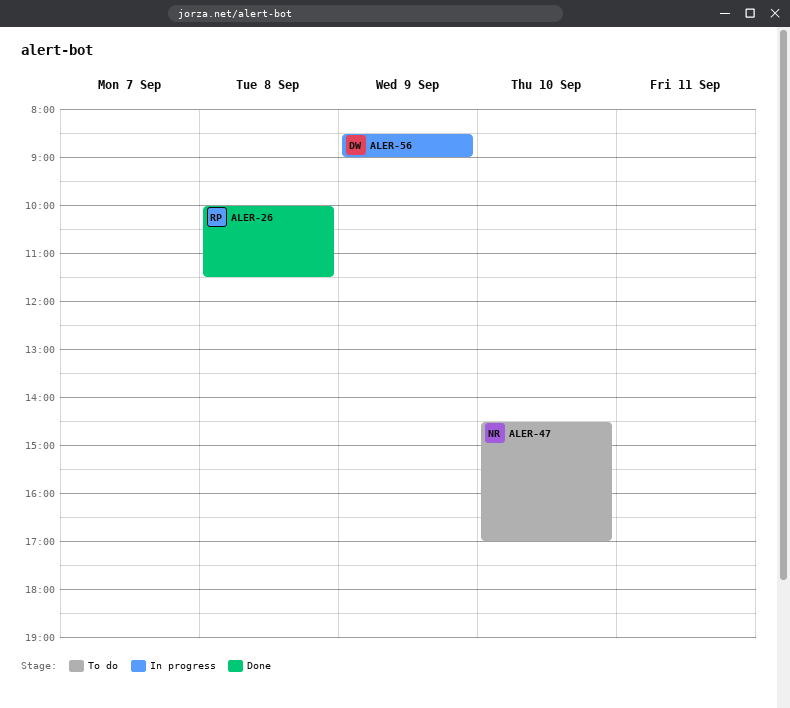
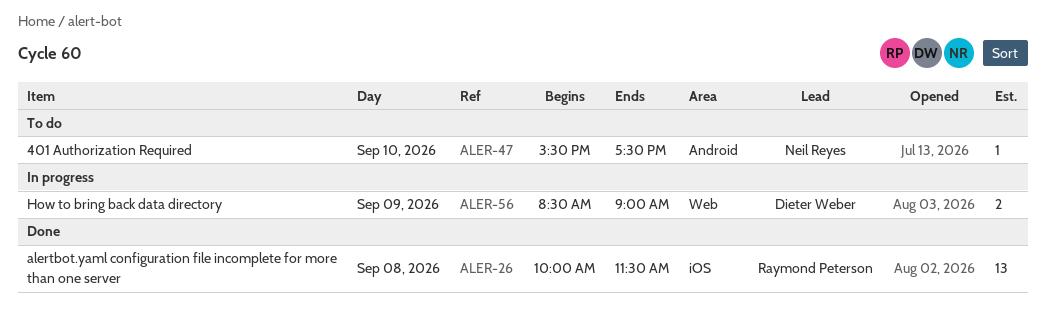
ALER-47, begins: 14:30 -> 15:30
ALER-47, ends: 17:00 -> 17:30

